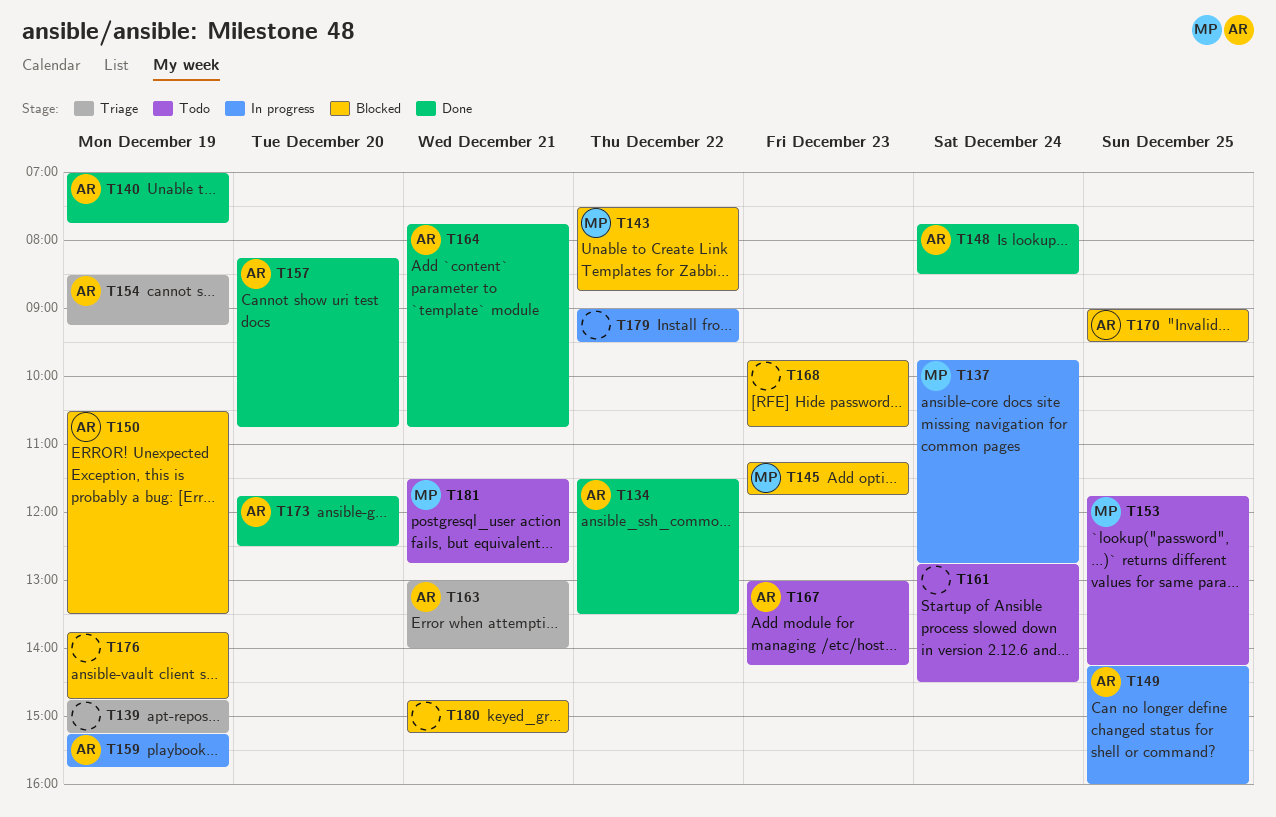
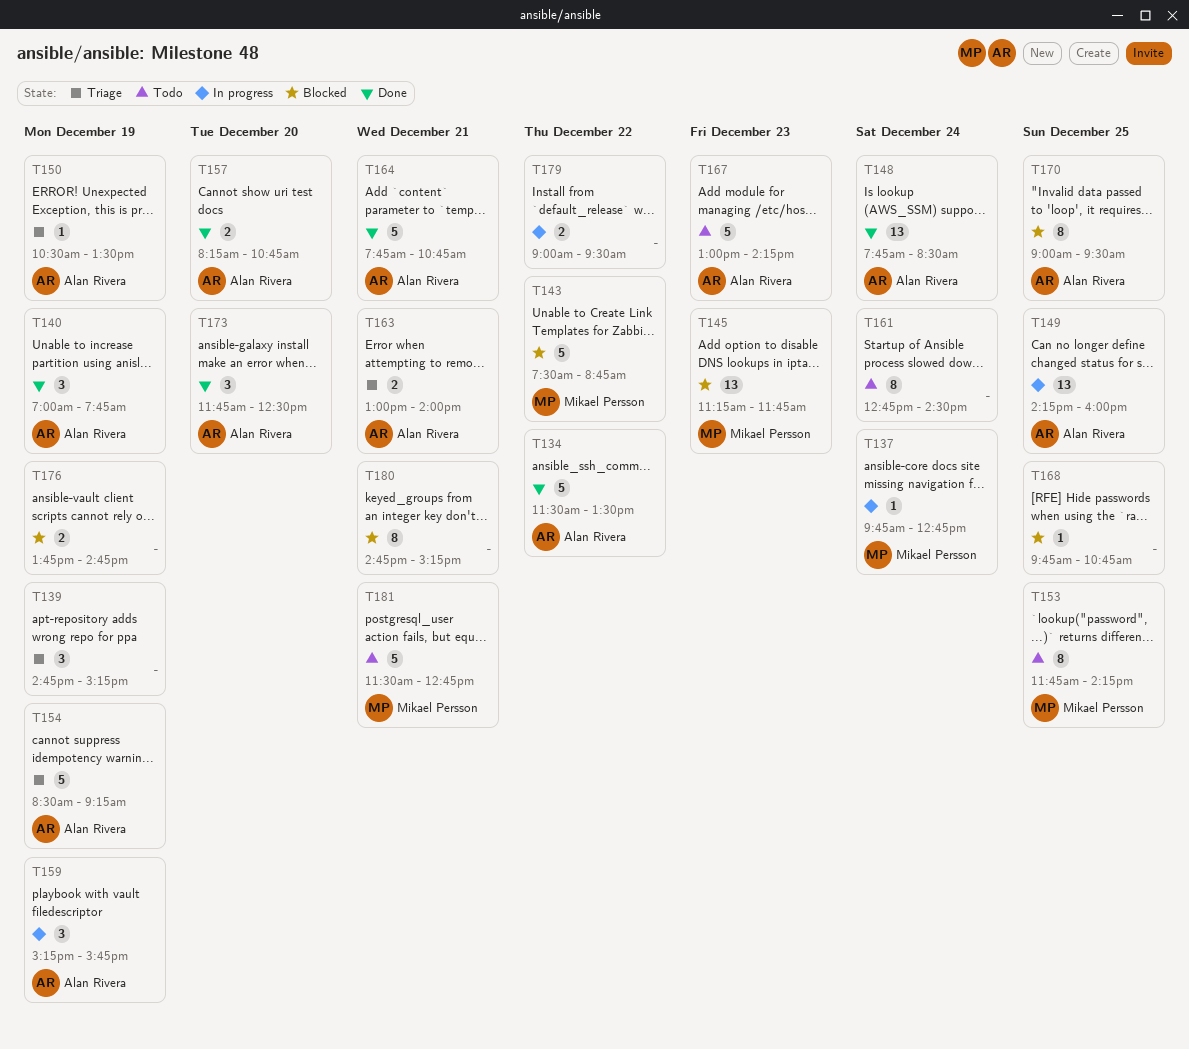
T150, status: Blocked -> Triage
T168, day: Dec 23 -> Dec 25

